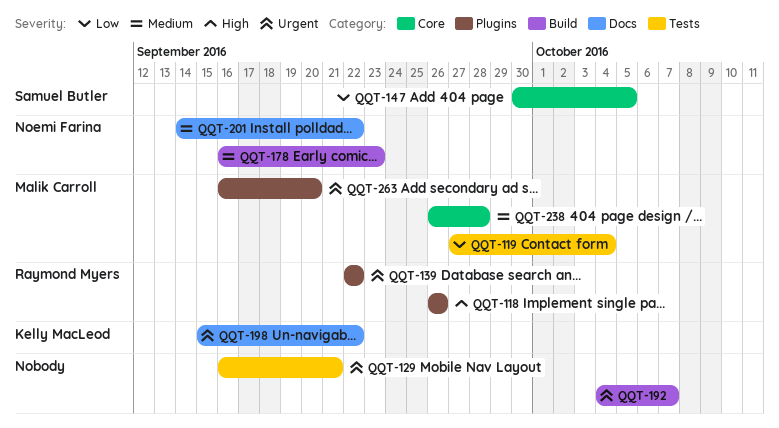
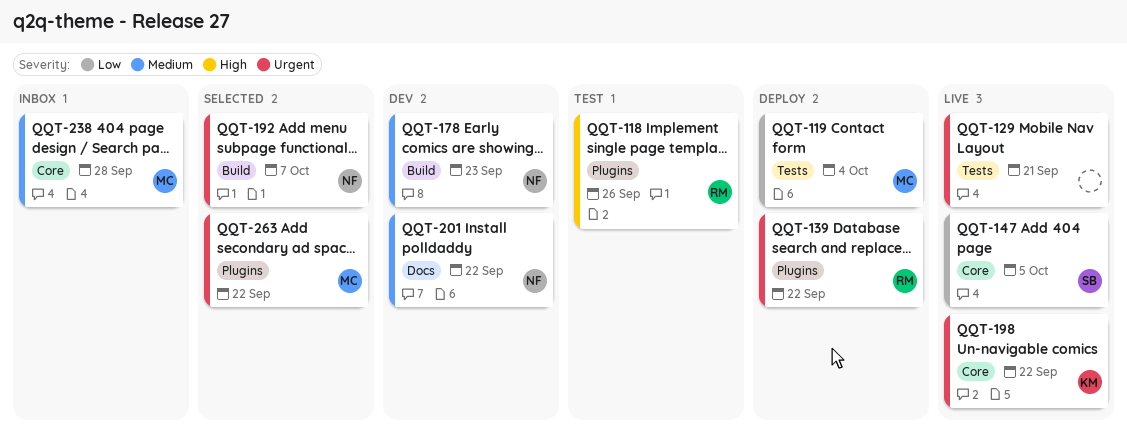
QQT-192, owner: none -> Noemi Farina
QQT-198, label: Docs -> Core
QQT-263, due: Sep 20 -> Sep 22

